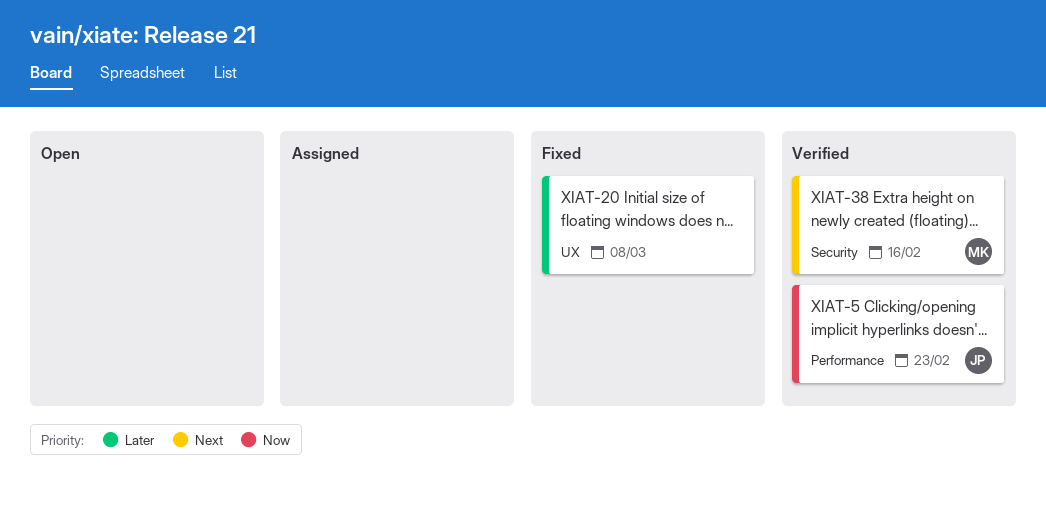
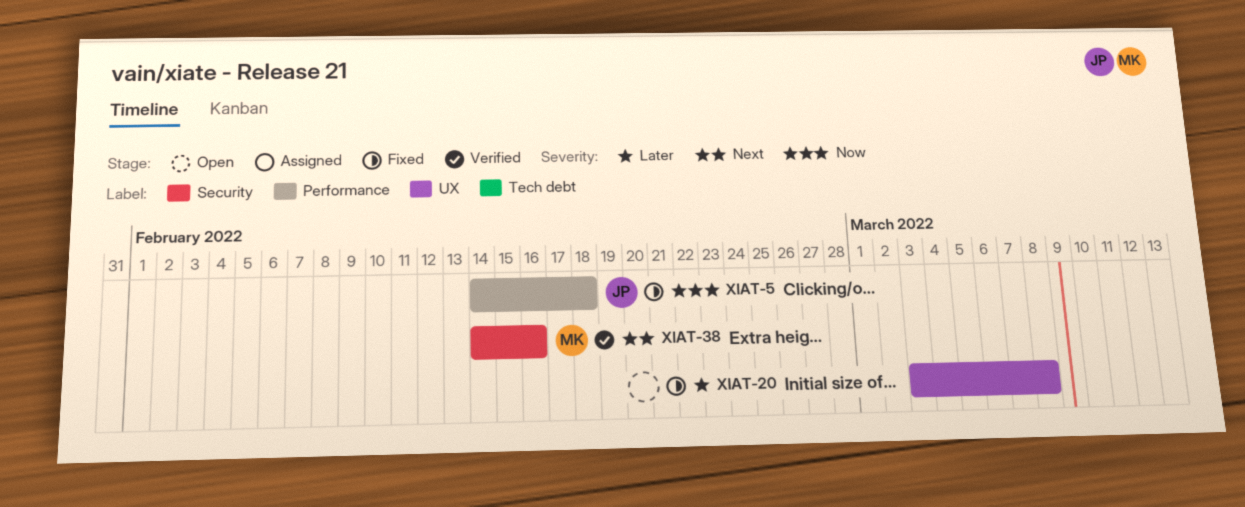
XIAT-5, status: Verified -> Fixed
XIAT-5, due: Feb 23 -> Feb 18

